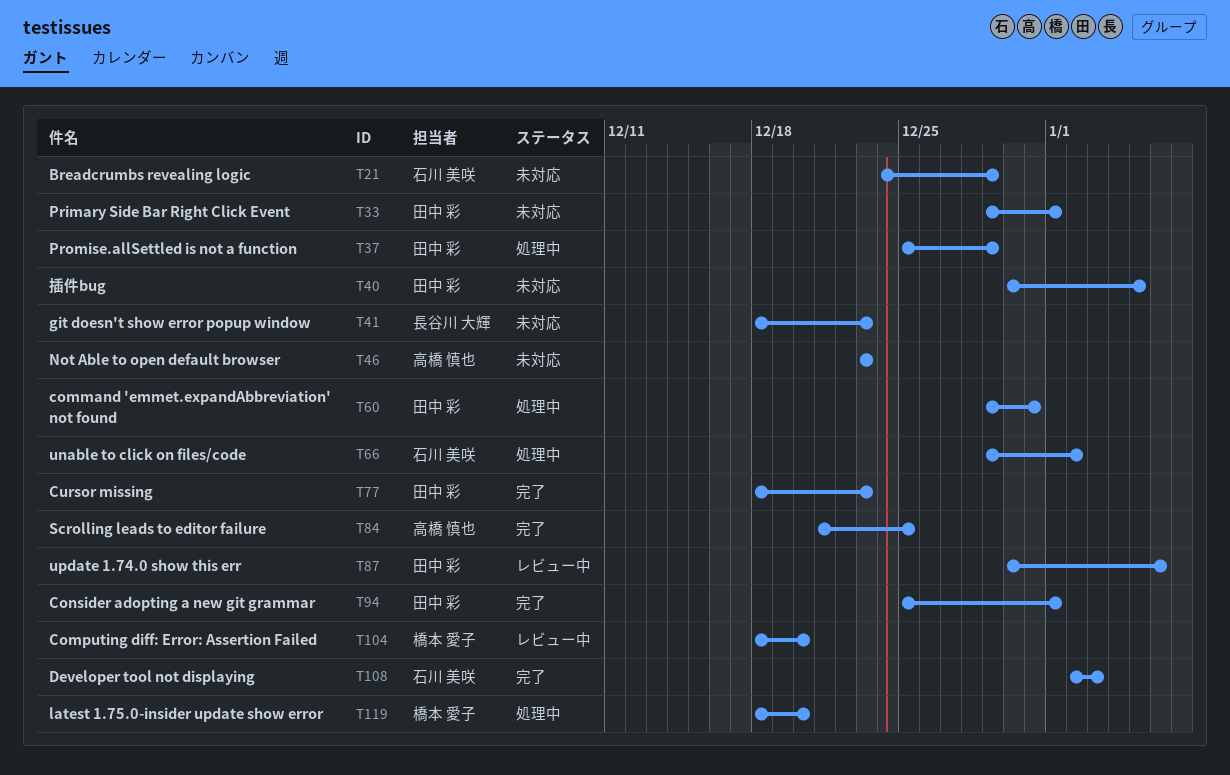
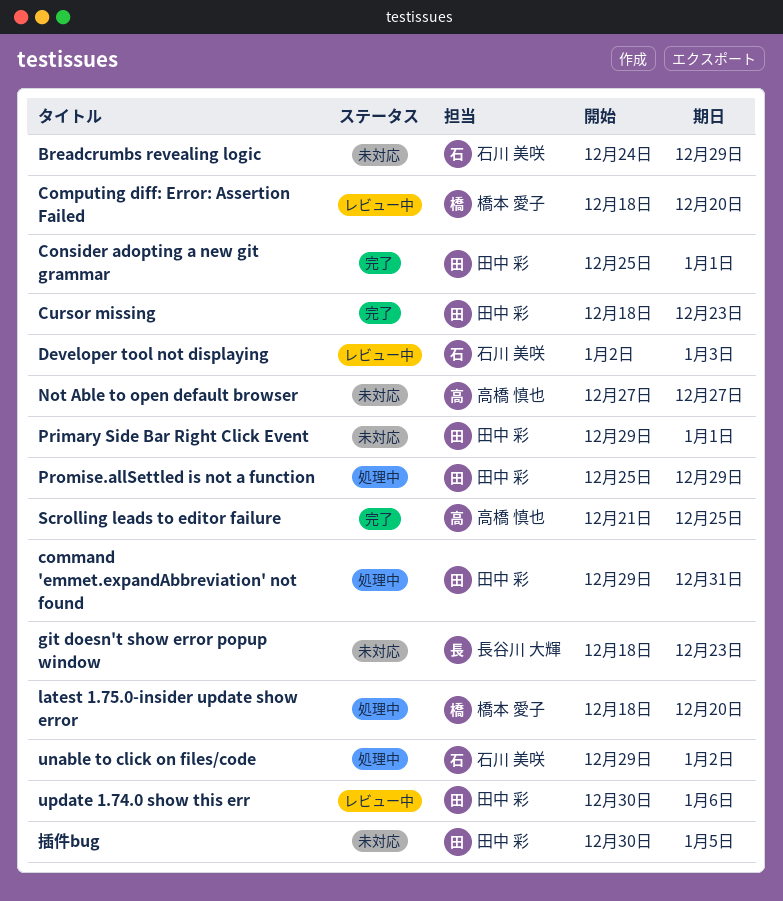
Developer tool not displaying, status: 完了 -> レビュー中
Not Able to open default browser, start: Dec 23 -> Dec 27
Not Able to open default browser, due: Dec 23 -> Dec 27

